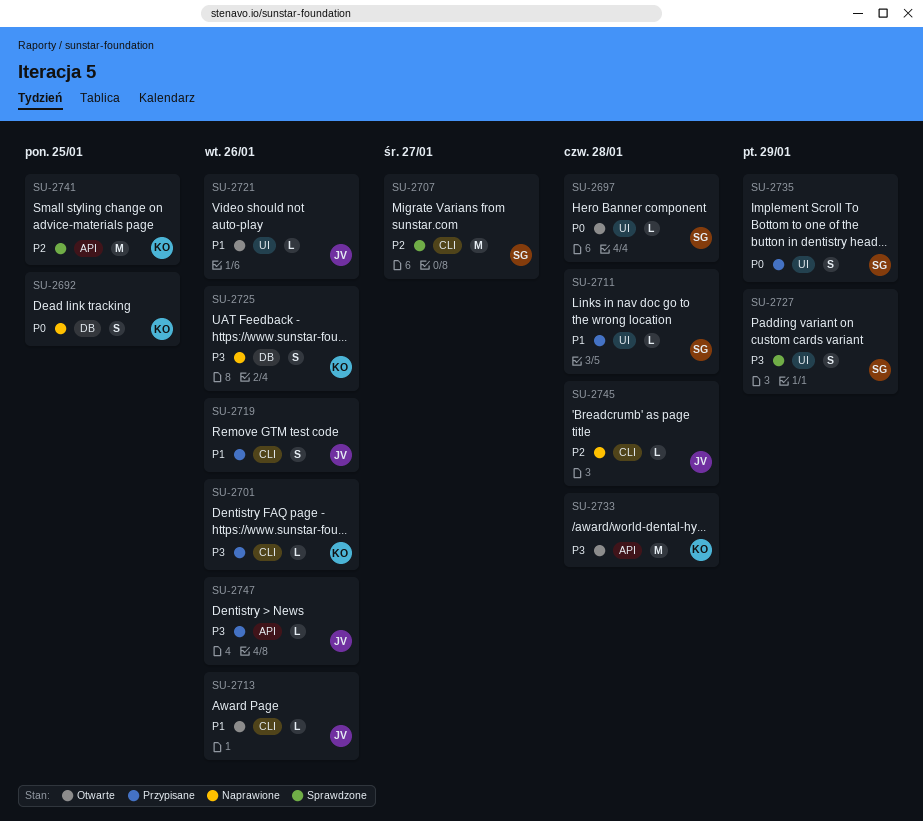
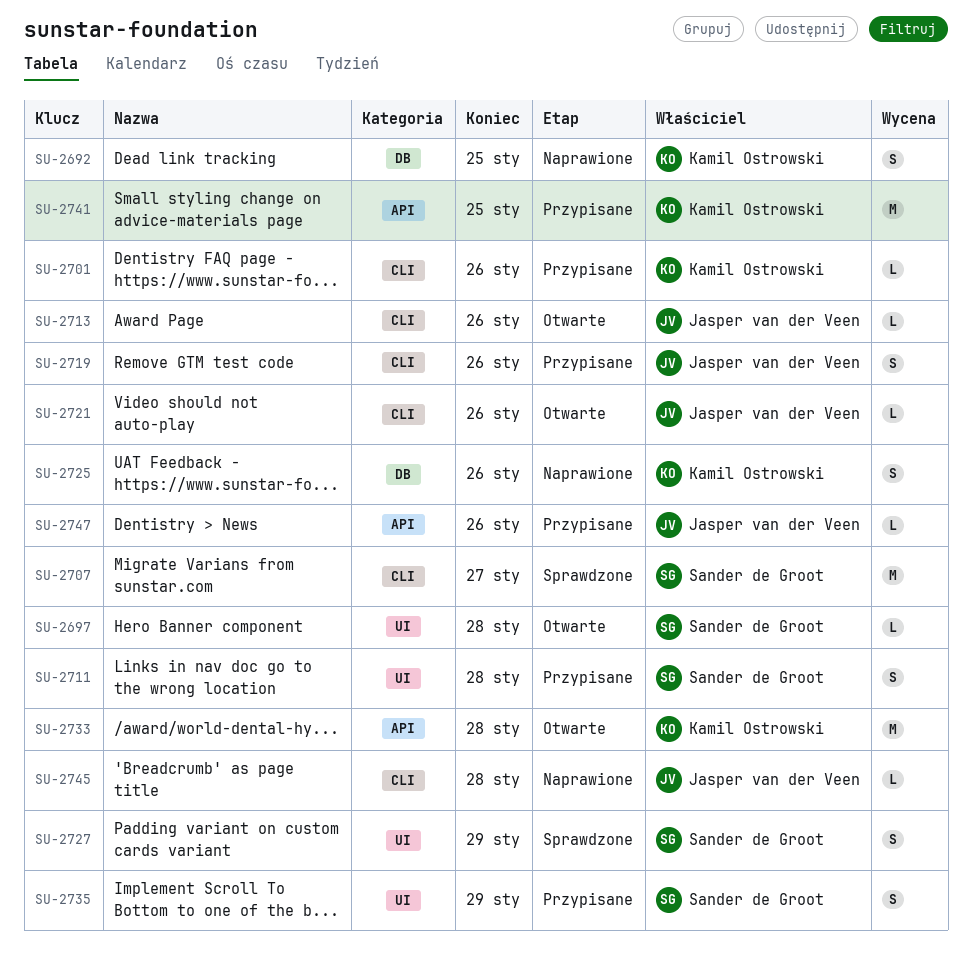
SU-2711, estimate: L -> S
SU-2721, label: UI -> CLI
SU-2741, status: Sprawdzone -> Przypisane

